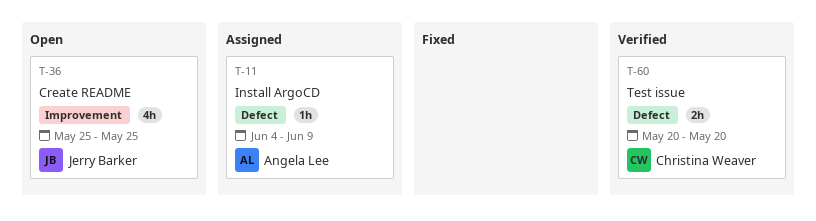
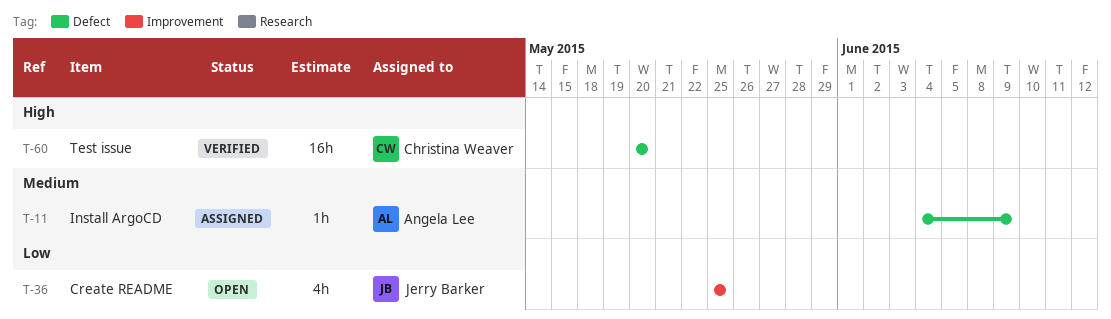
T-60, estimate: 2h -> 16h

